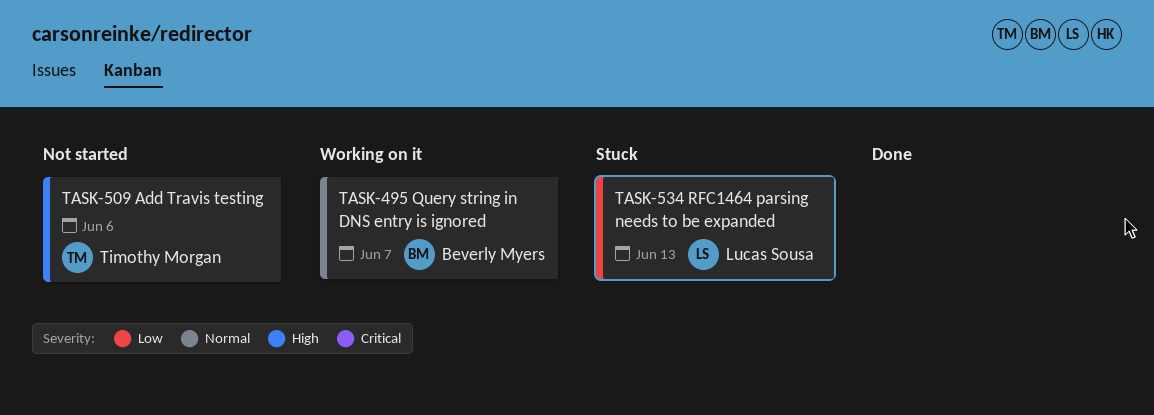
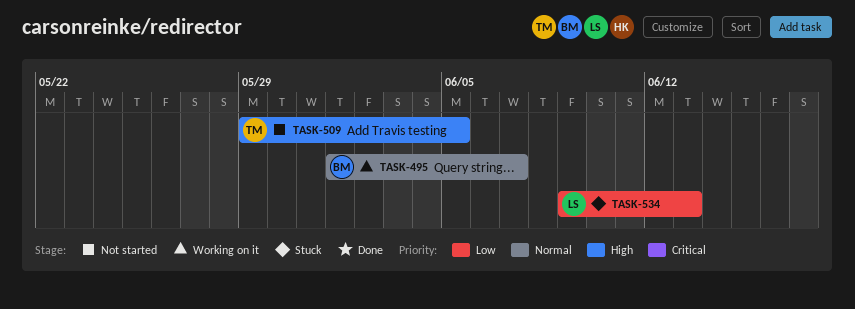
TASK-509, due: Jun 6 -> Jun 5

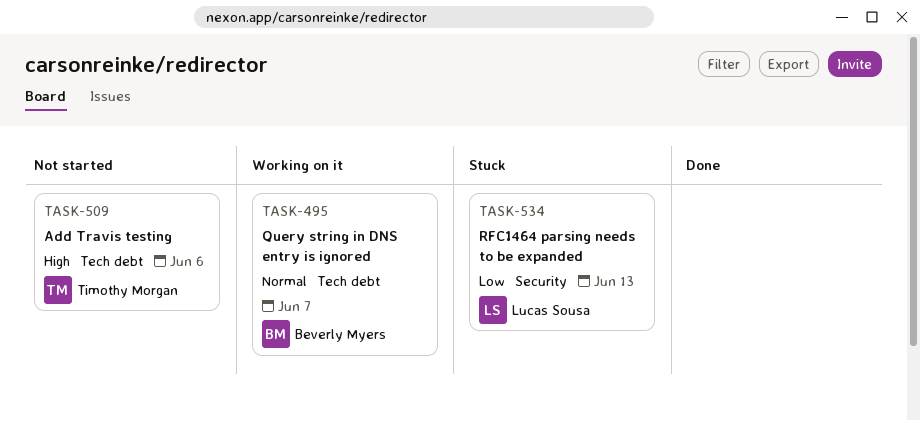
TASK-509, due: Jun 5 -> Jun 6

